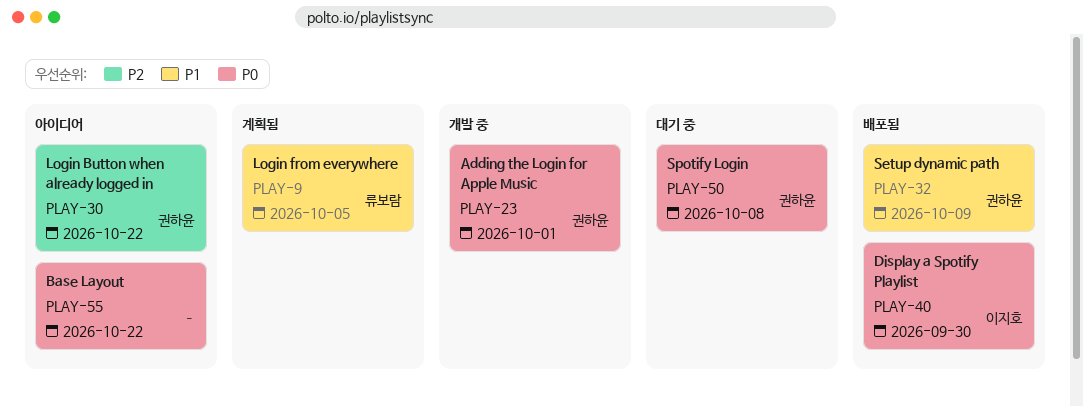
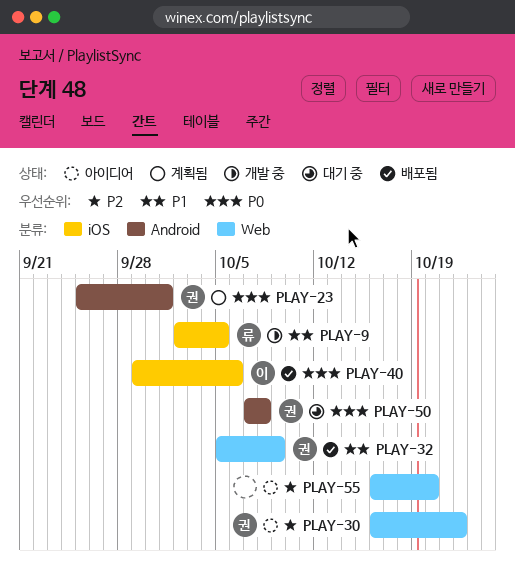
PLAY-9, status: 계획됨 -> 개발 중
PLAY-23, status: 개발 중 -> 계획됨
PLAY-40, due: Sep 30 -> Oct 6
PLAY-55, priority: P0 -> P2
PLAY-55, due: Oct 22 -> Oct 20

